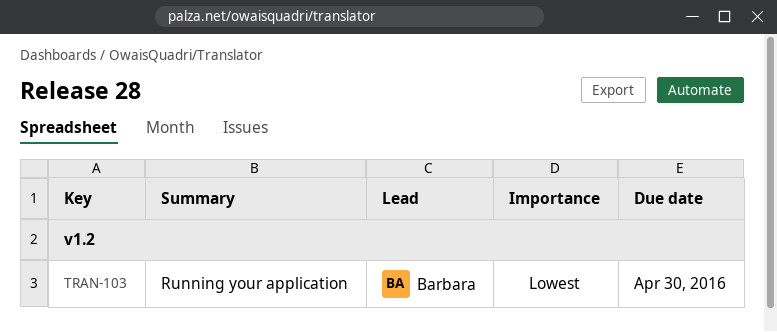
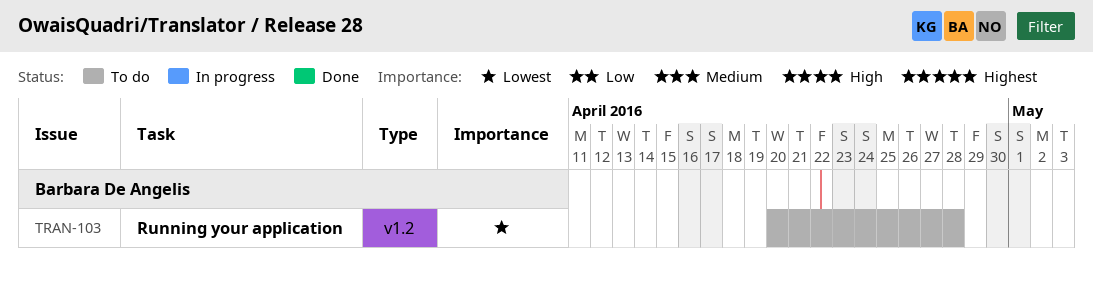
TRAN-103, due: Apr 30 -> Apr 28

